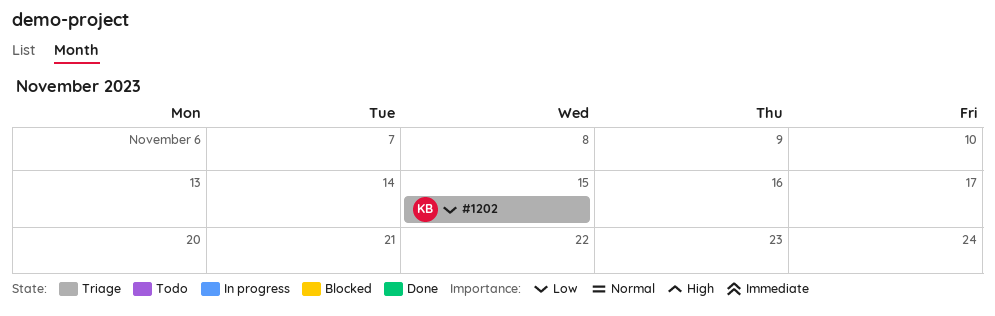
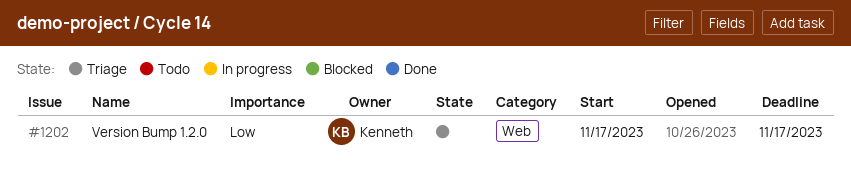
#1202, start: Nov 15 -> Nov 17
#1202, due: Nov 15 -> Nov 17

